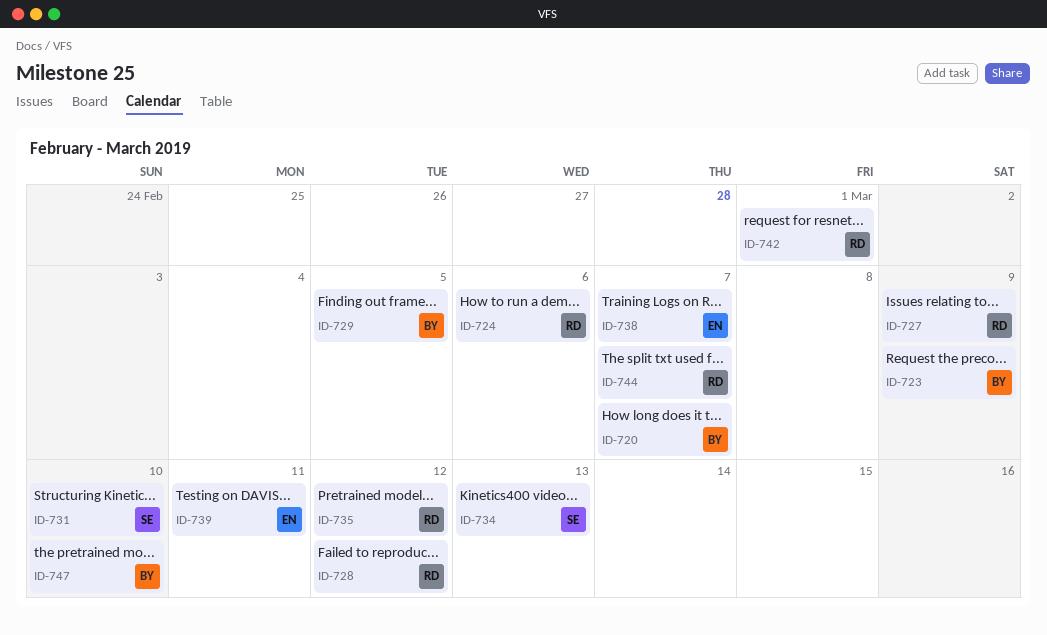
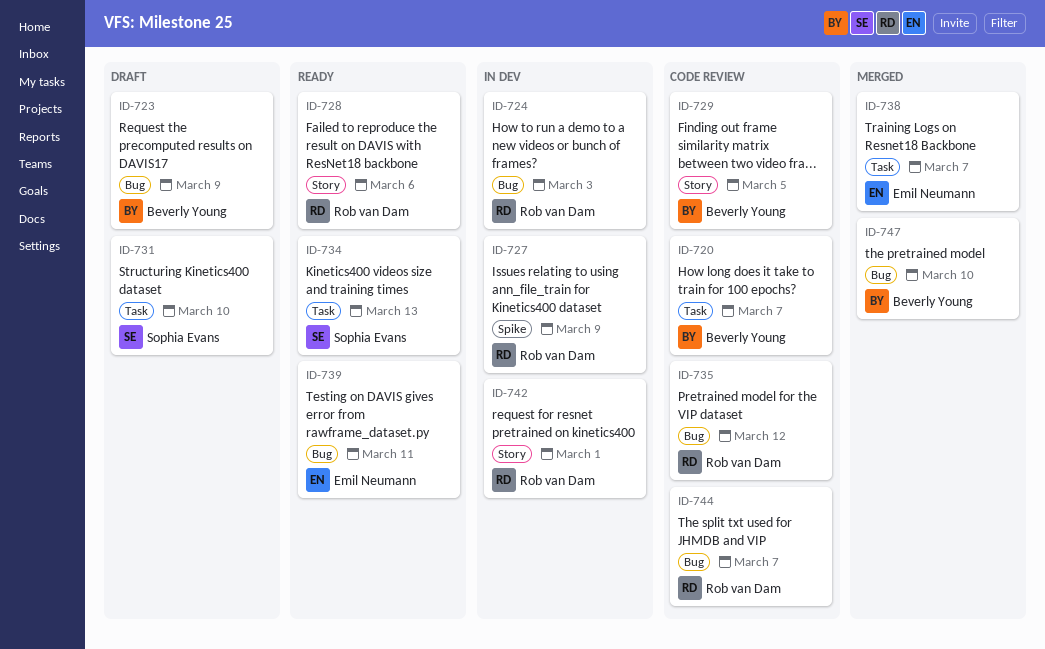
ID-724, due: Mar 6 -> Mar 3
ID-728, due: Mar 12 -> Mar 6

